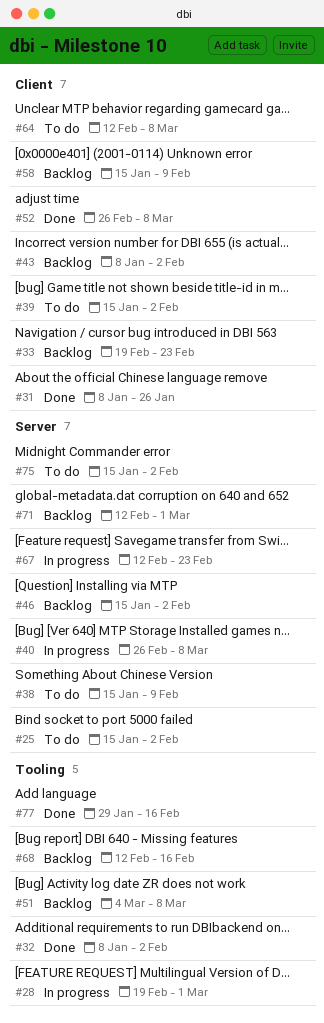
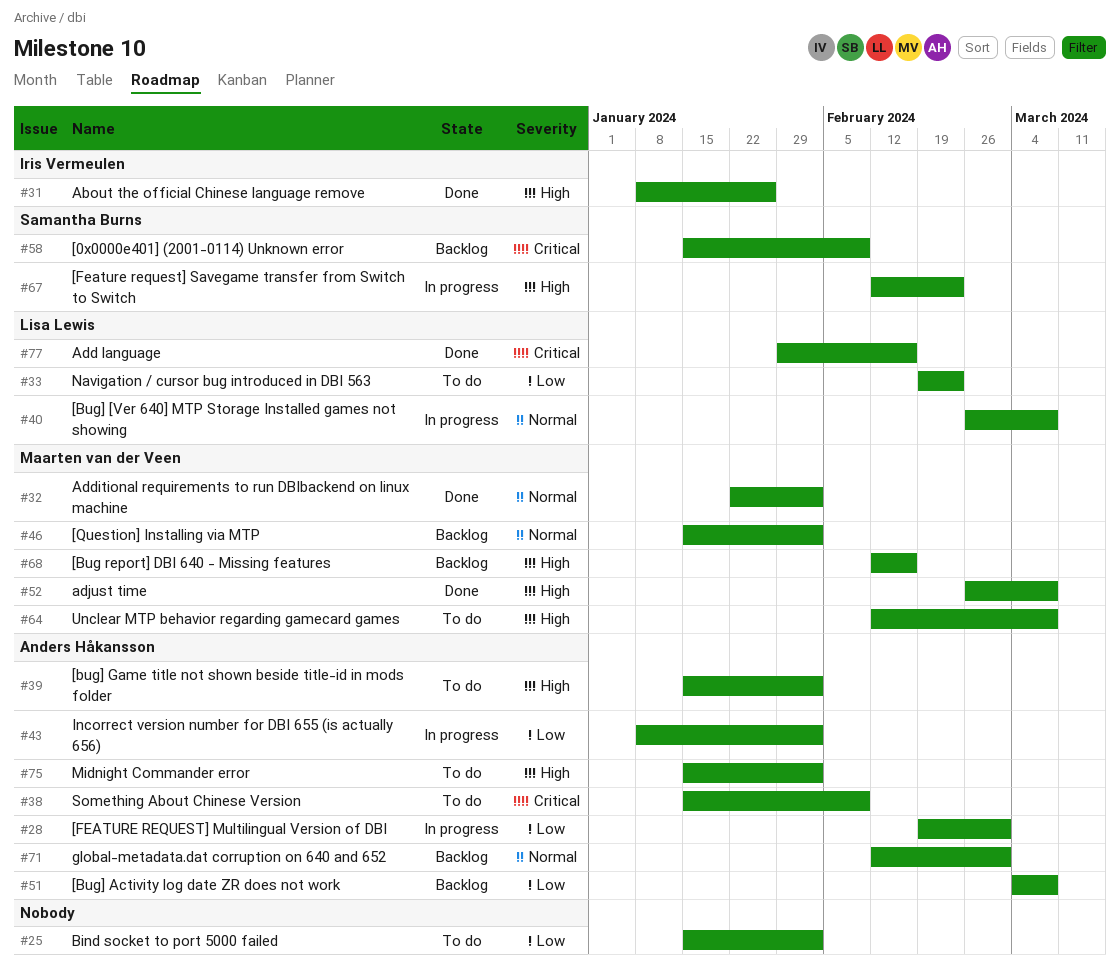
#32, start: Jan 8 -> Jan 22
#33, status: Backlog -> To do
#43, status: Backlog -> In progress

